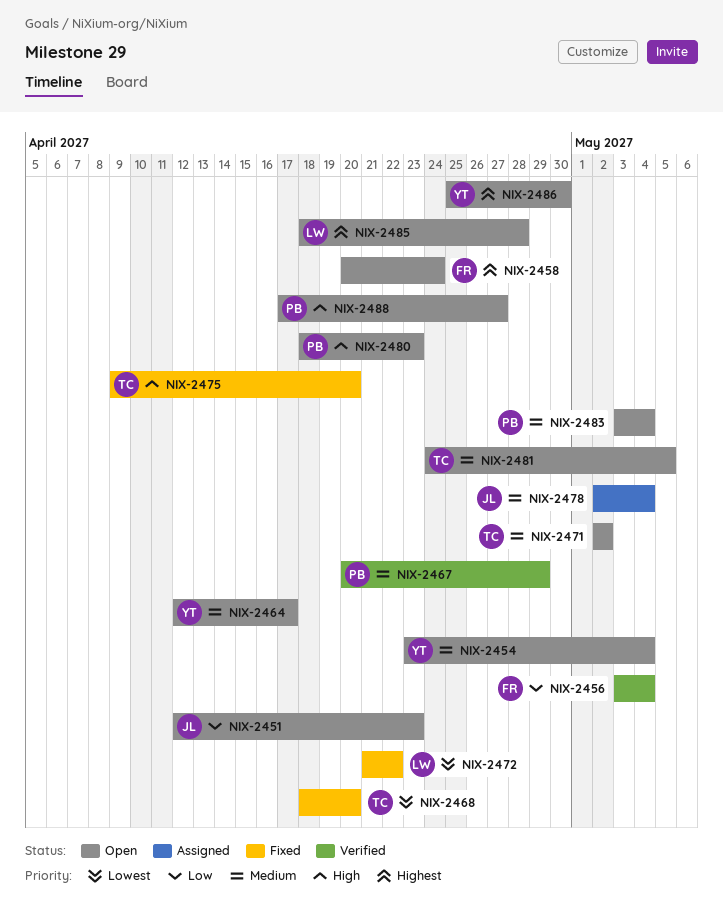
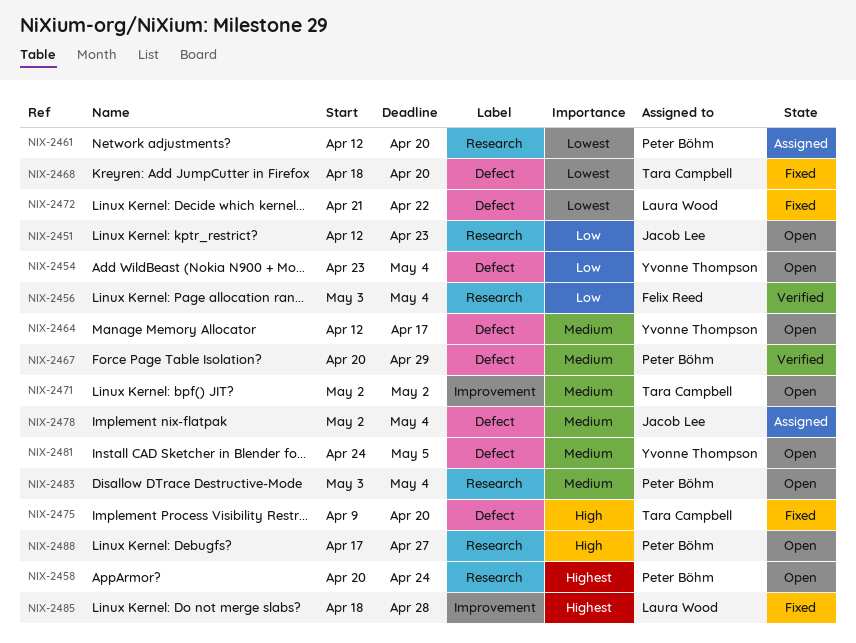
NIX-2454, priority: Medium -> Low
NIX-2458, owner: Felix Reed -> Peter Böhm
NIX-2461: none -> present
NIX-2480: present -> none
NIX-2481, owner: Tara Campbell -> Yvonne Thompson
NIX-2485, status: Open -> Fixed
NIX-2486: present -> none

